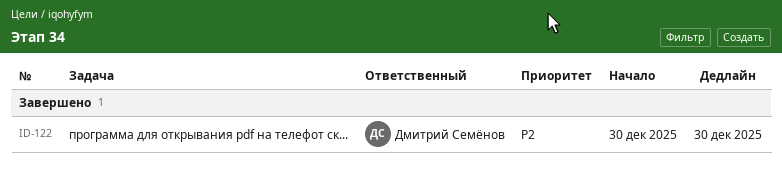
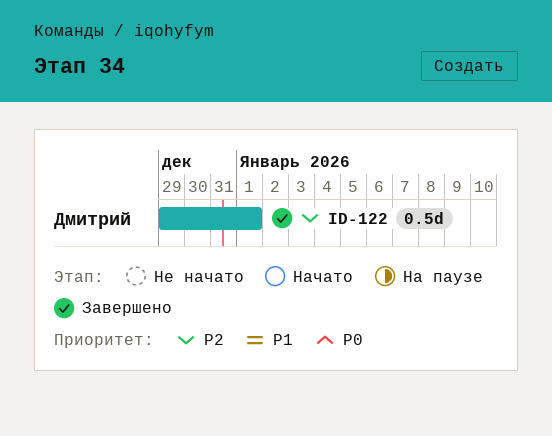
ID-122, start: Dec 30 -> Dec 29
ID-122, due: Dec 30 -> Jan 1

